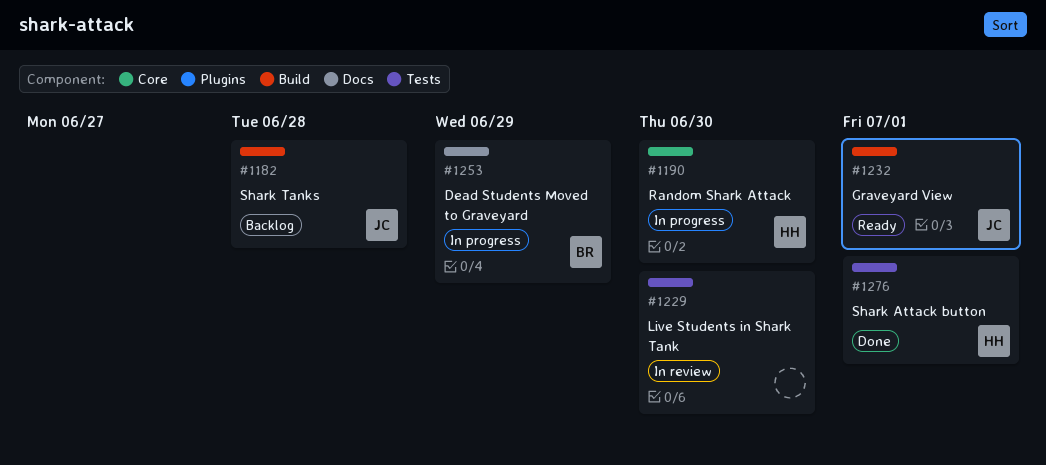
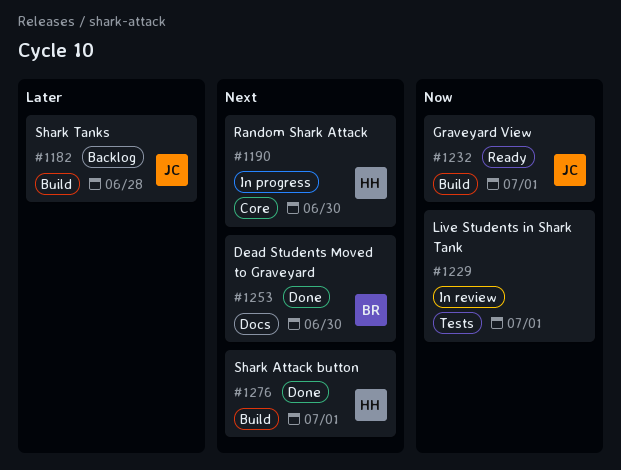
#1229, due: Jun 30 -> Jul 1
#1253, status: In progress -> Done
#1253, due: Jun 29 -> Jun 30
#1276, label: Tests -> Build

